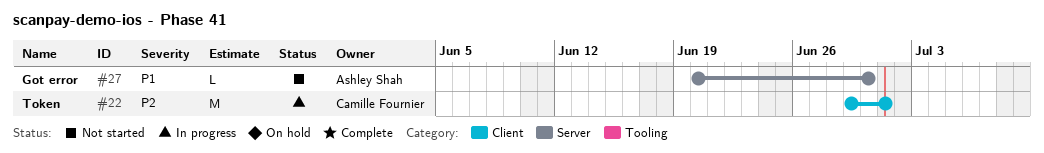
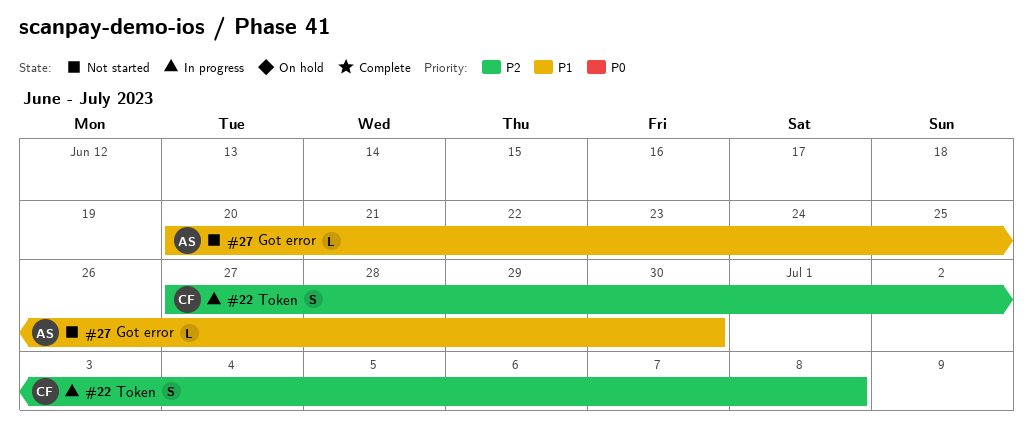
#22, estimate: M -> S
#22, start: Jun 29 -> Jun 27
#22, due: Jul 1 -> Jul 8

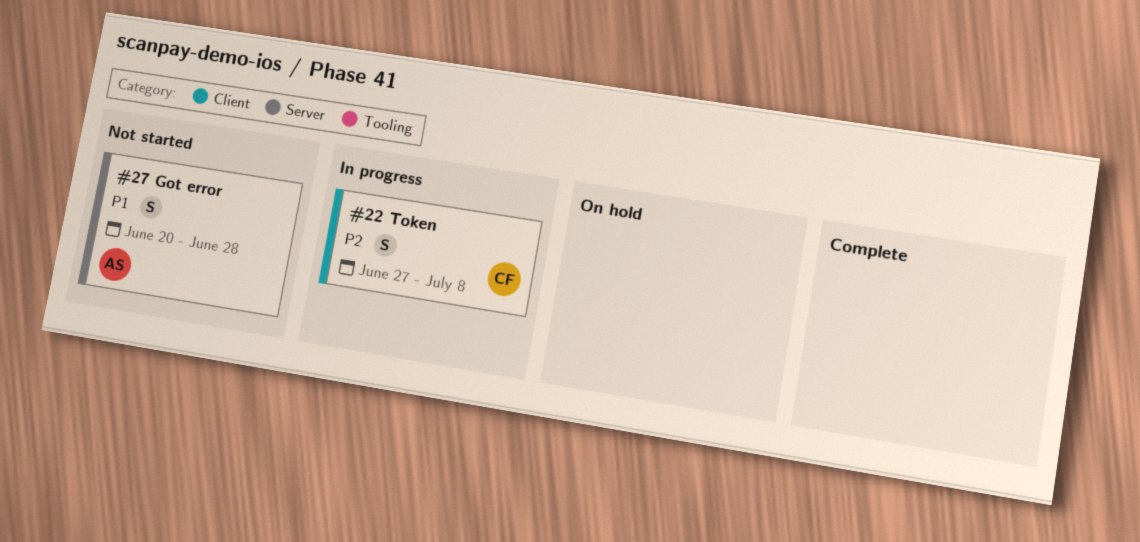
#27, estimate: L -> S
#27, due: Jun 30 -> Jun 28

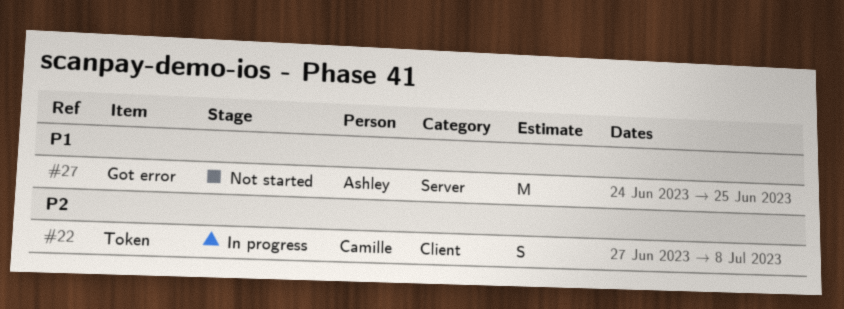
#27, estimate: S -> M
#27, start: Jun 20 -> Jun 24
#27, due: Jun 28 -> Jun 25

